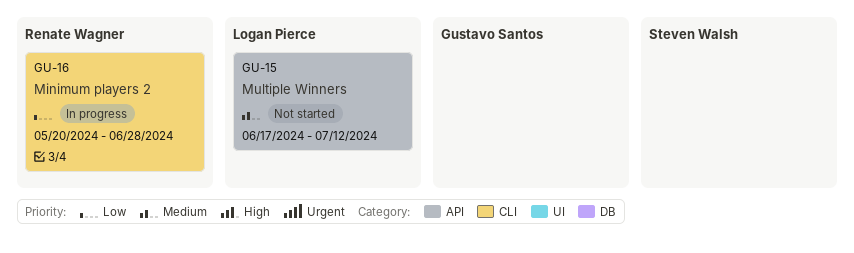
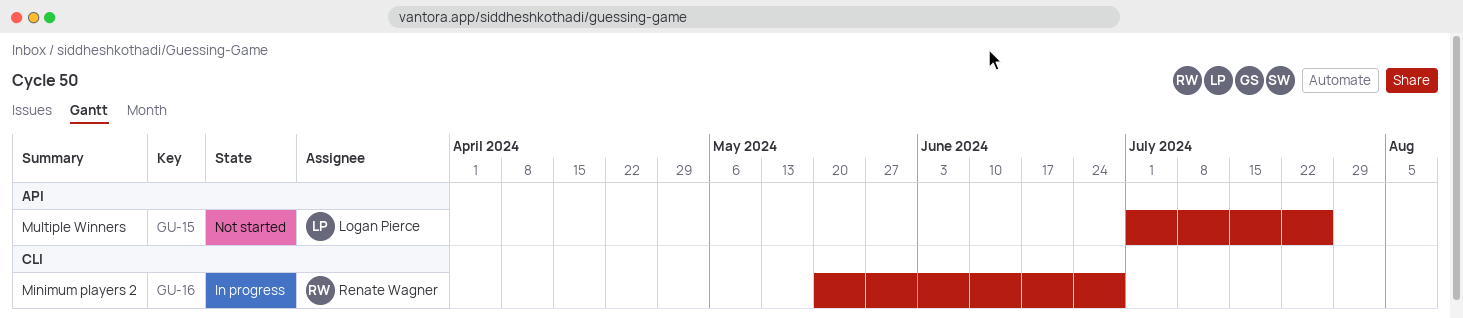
GU-15, start: Jun 17 -> Jul 1
GU-15, due: Jul 12 -> Jul 26

